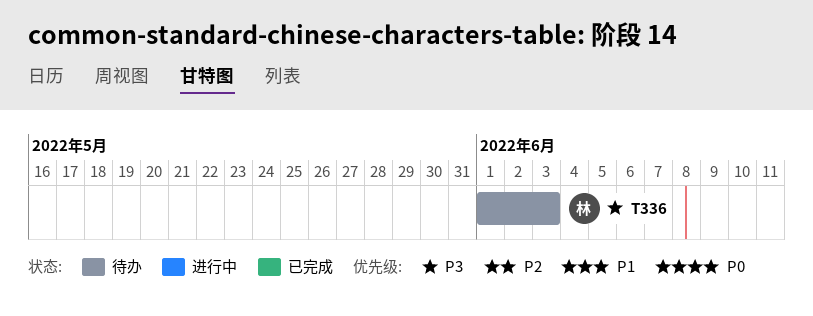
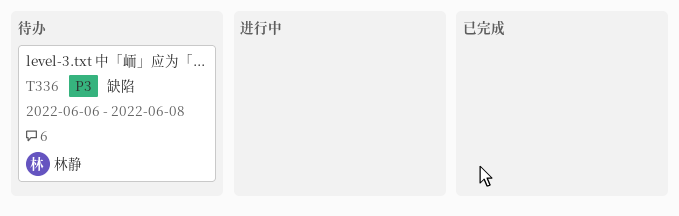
T336, start: Jun 1 -> Jun 6
T336, due: Jun 3 -> Jun 8

